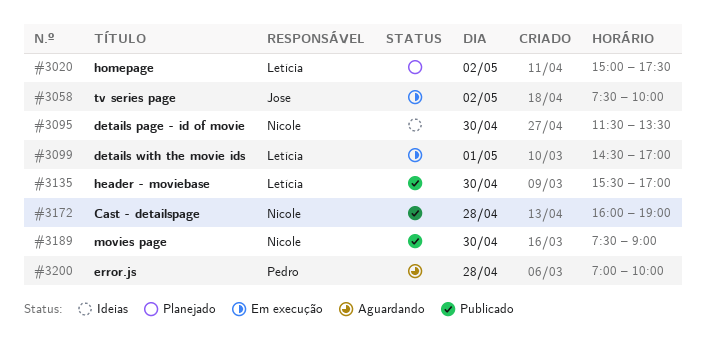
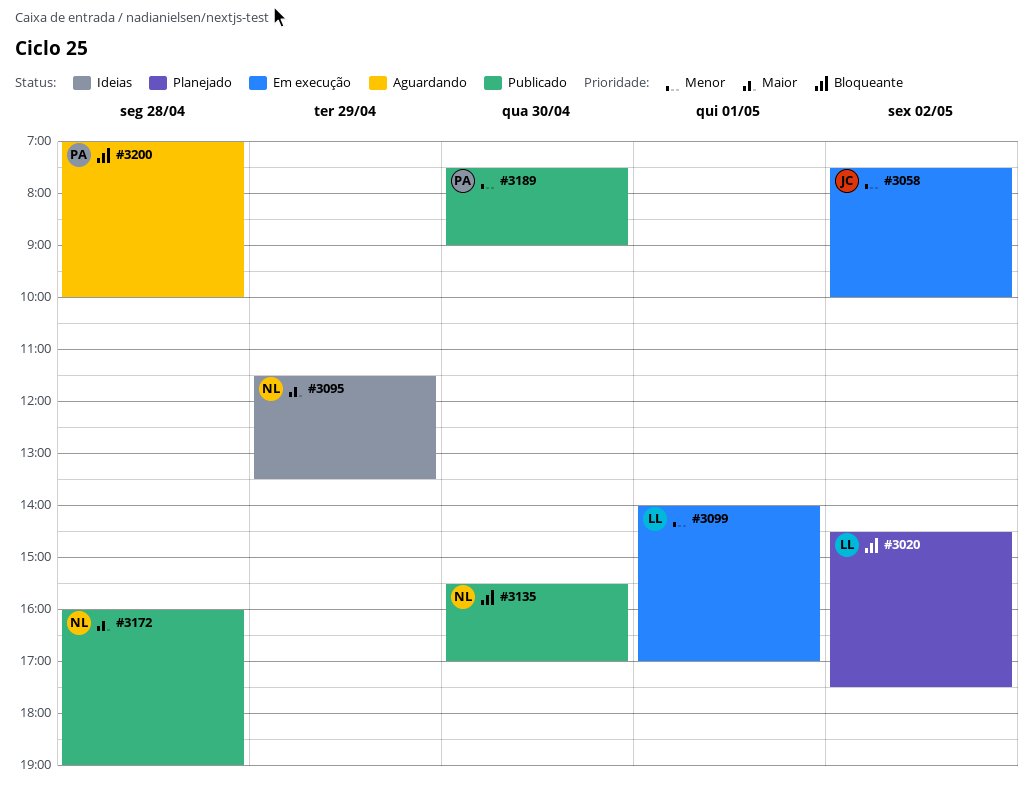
#3020, begins: 15:00 -> 14:30
#3095, day: Apr 30 -> Apr 29
#3099, begins: 14:30 -> 14:00
#3135, owner: Letícia -> Nicole
#3189, owner: Nicole -> Pedro

